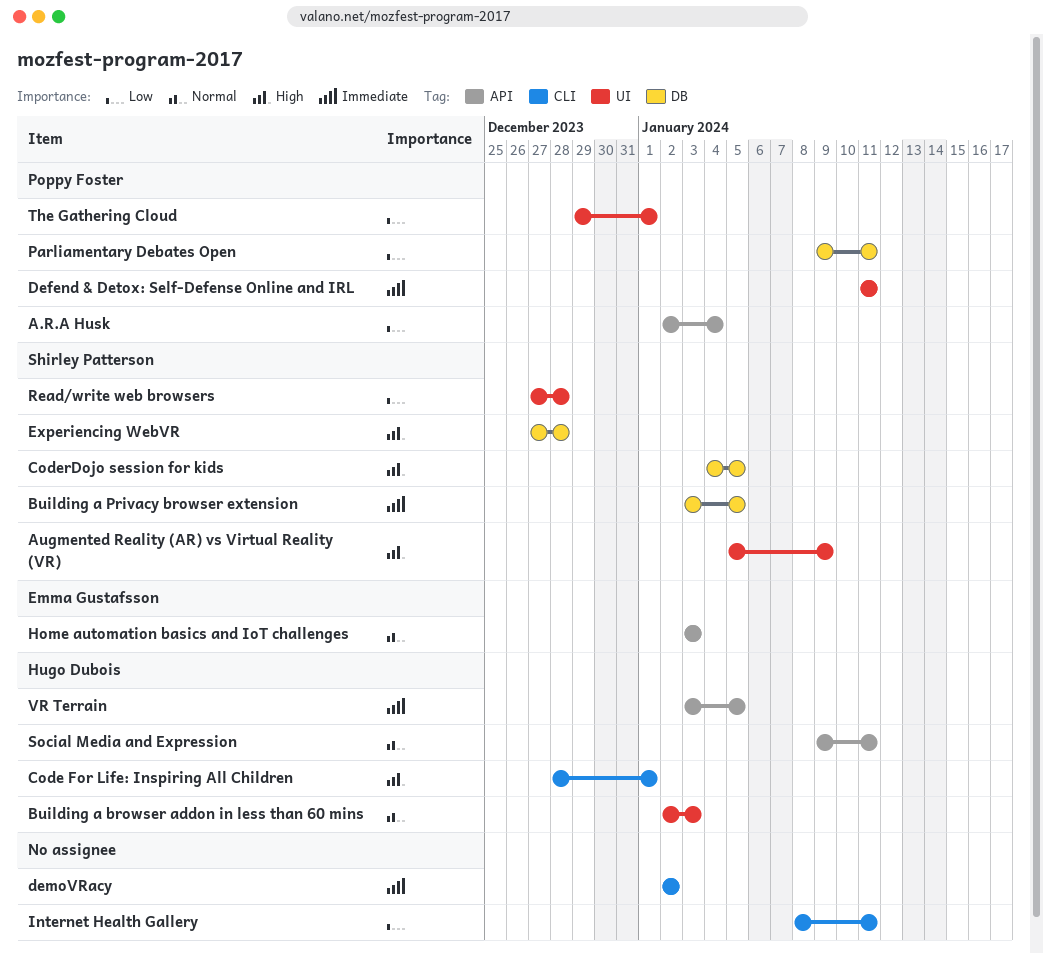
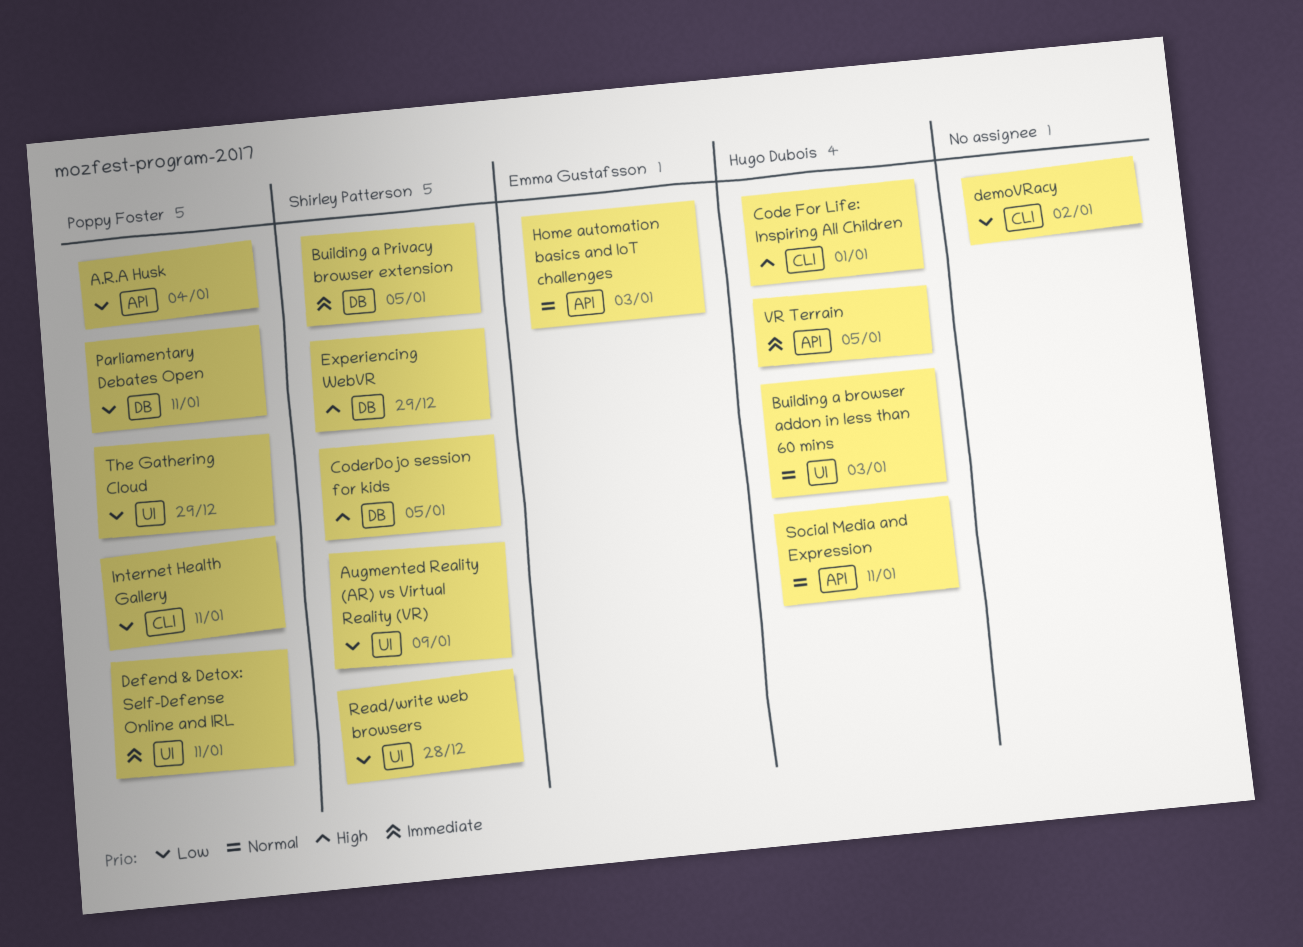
Augmented Reality (AR) vs Virtual Reality (VR), priority: High -> Low
demoVRacy, priority: Immediate -> Low
Experiencing WebVR, due: Dec 28 -> Dec 29
Internet Health Gallery, owner: none -> Poppy Foster
The Gathering Cloud, due: Jan 1 -> Dec 29

